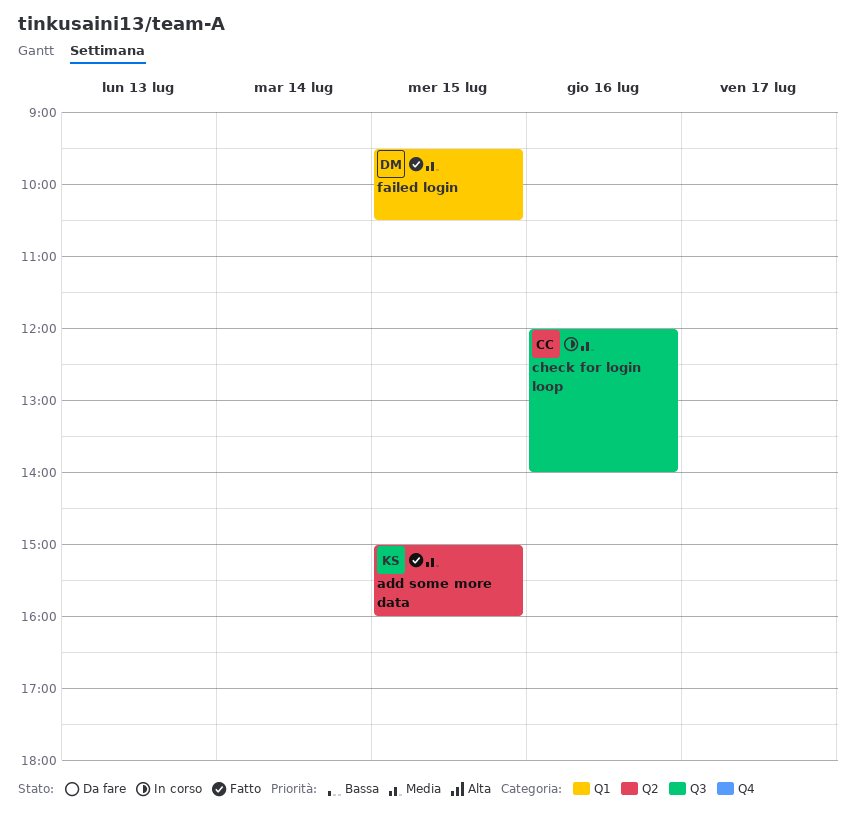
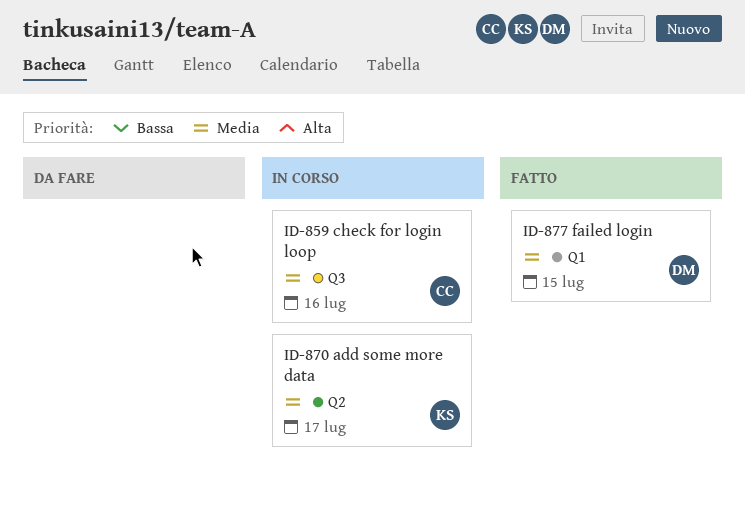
add some more data, status: Fatto -> In corso
add some more data, day: Jul 15 -> Jul 17

